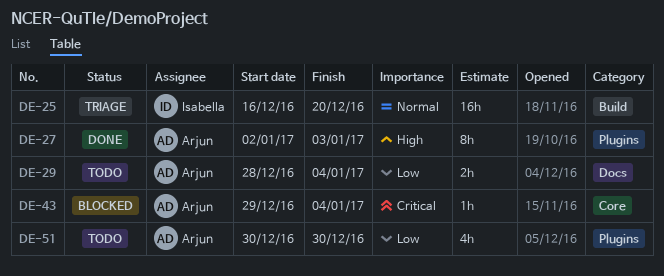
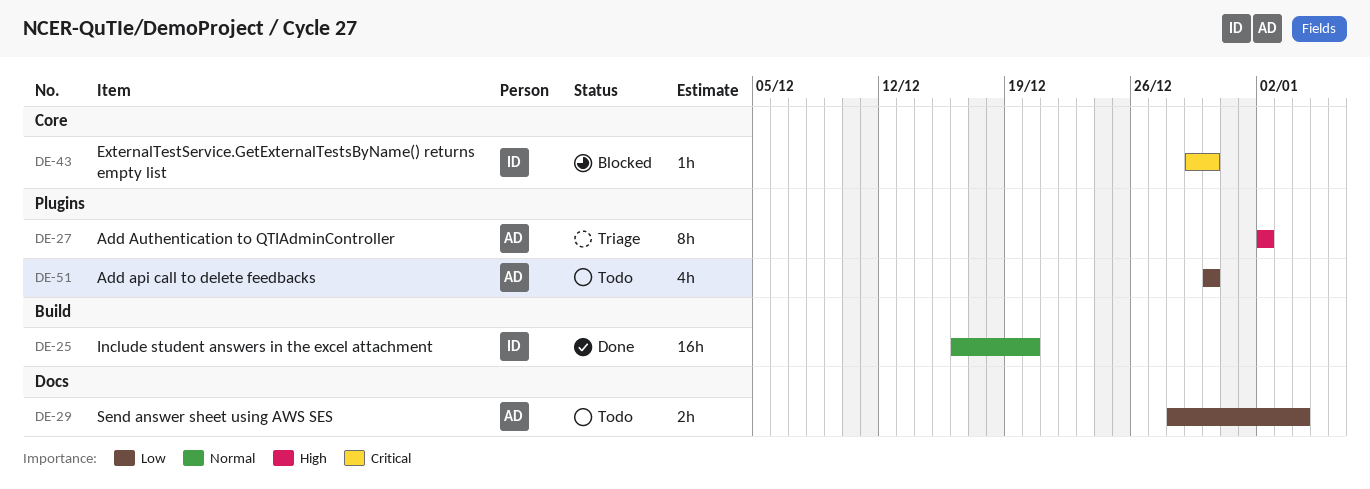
DE-25, status: Triage -> Done
DE-27, status: Done -> Triage
DE-27, due: Jan 3 -> Jan 2
DE-43, owner: Arjun -> Isabella
DE-43, due: Jan 4 -> Dec 30

